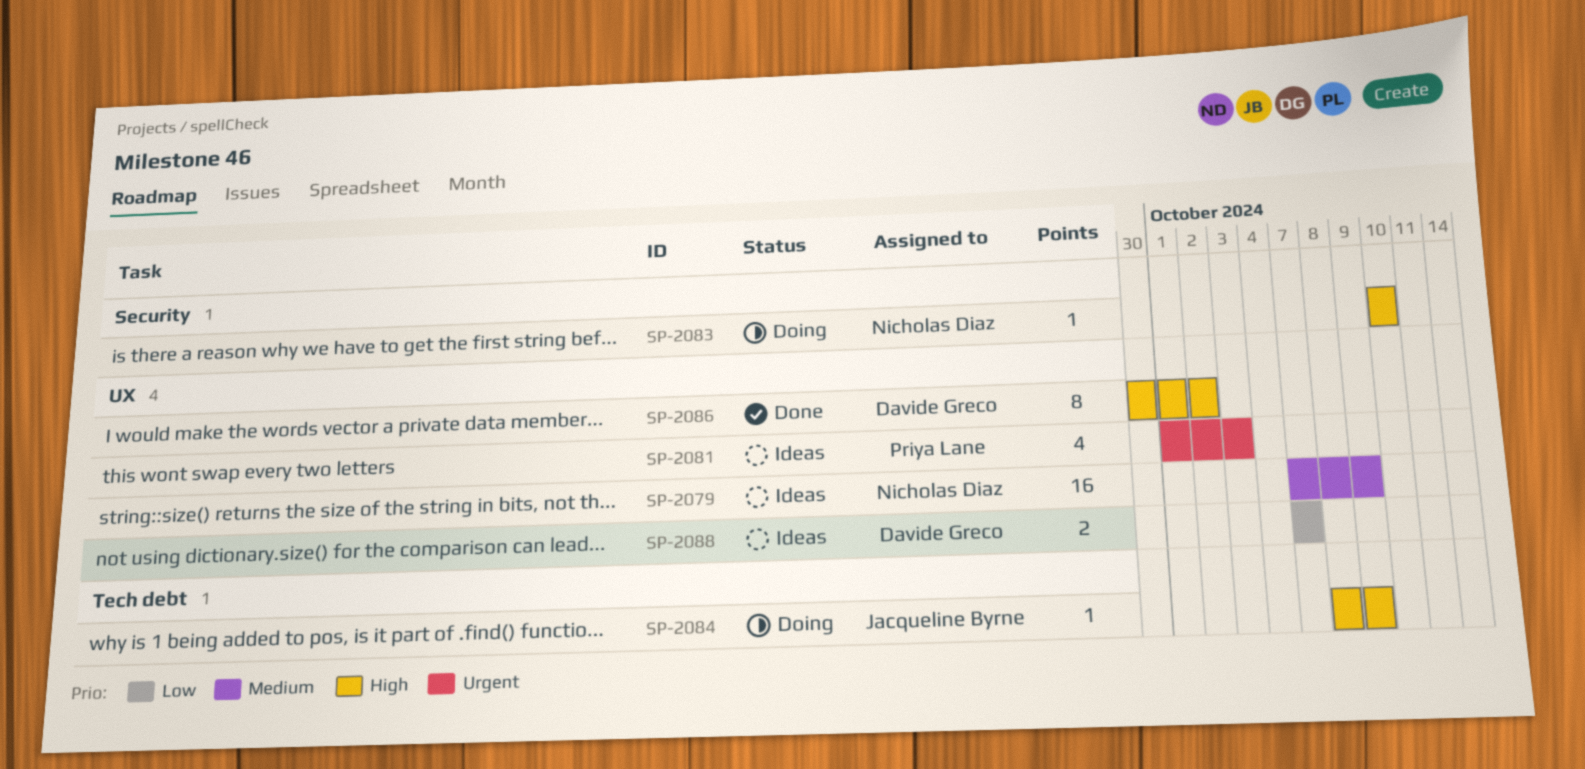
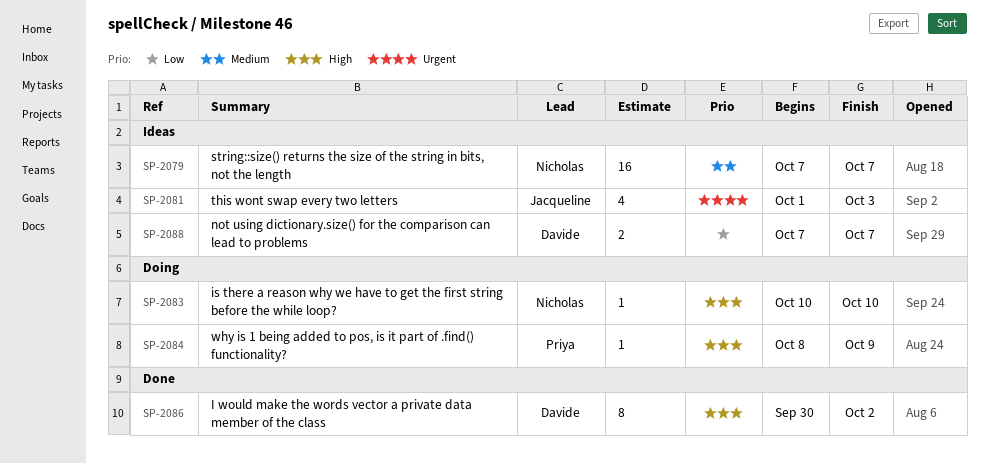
SP-2079, due: Oct 9 -> Oct 7
SP-2081, owner: Priya Lane -> Jacqueline Byrne
SP-2084, owner: Jacqueline Byrne -> Priya Lane

